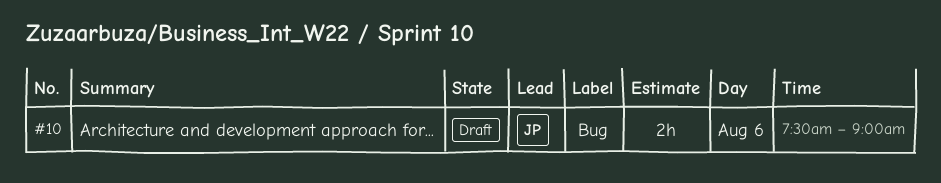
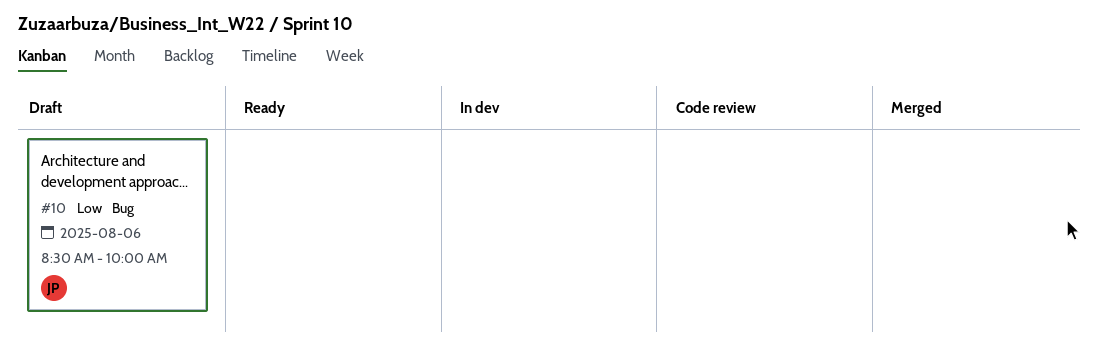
#10, begins: 07:30 -> 08:30
#10, ends: 09:00 -> 10:00

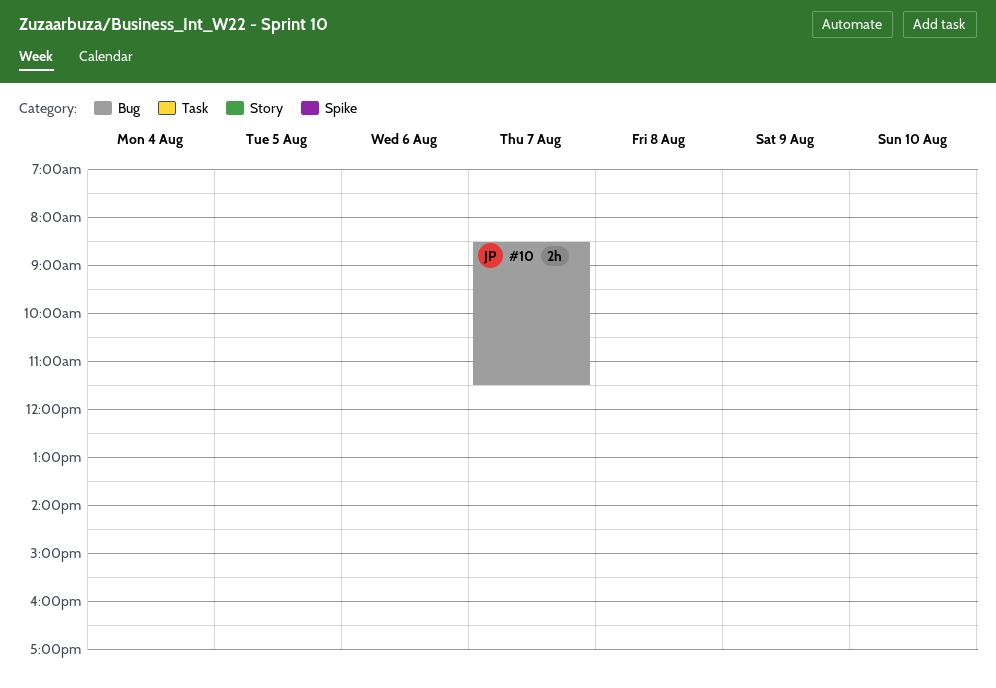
#10, day: Aug 6 -> Aug 7
#10, ends: 10:00 -> 11:30

